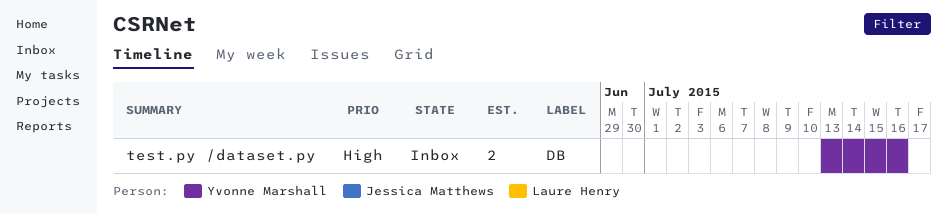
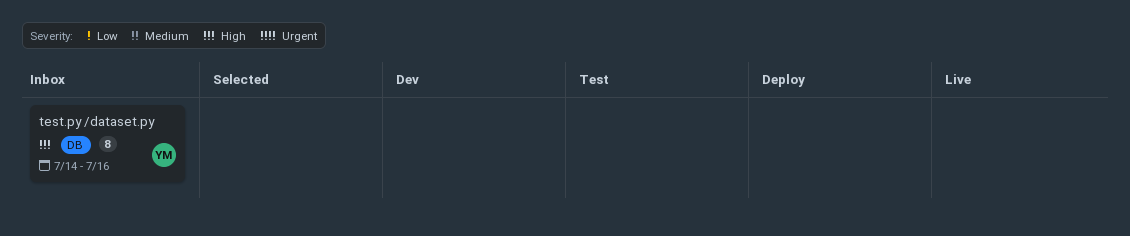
test.py /dataset.py, estimate: 2 -> 8
test.py /dataset.py, start: Jul 13 -> Jul 14

